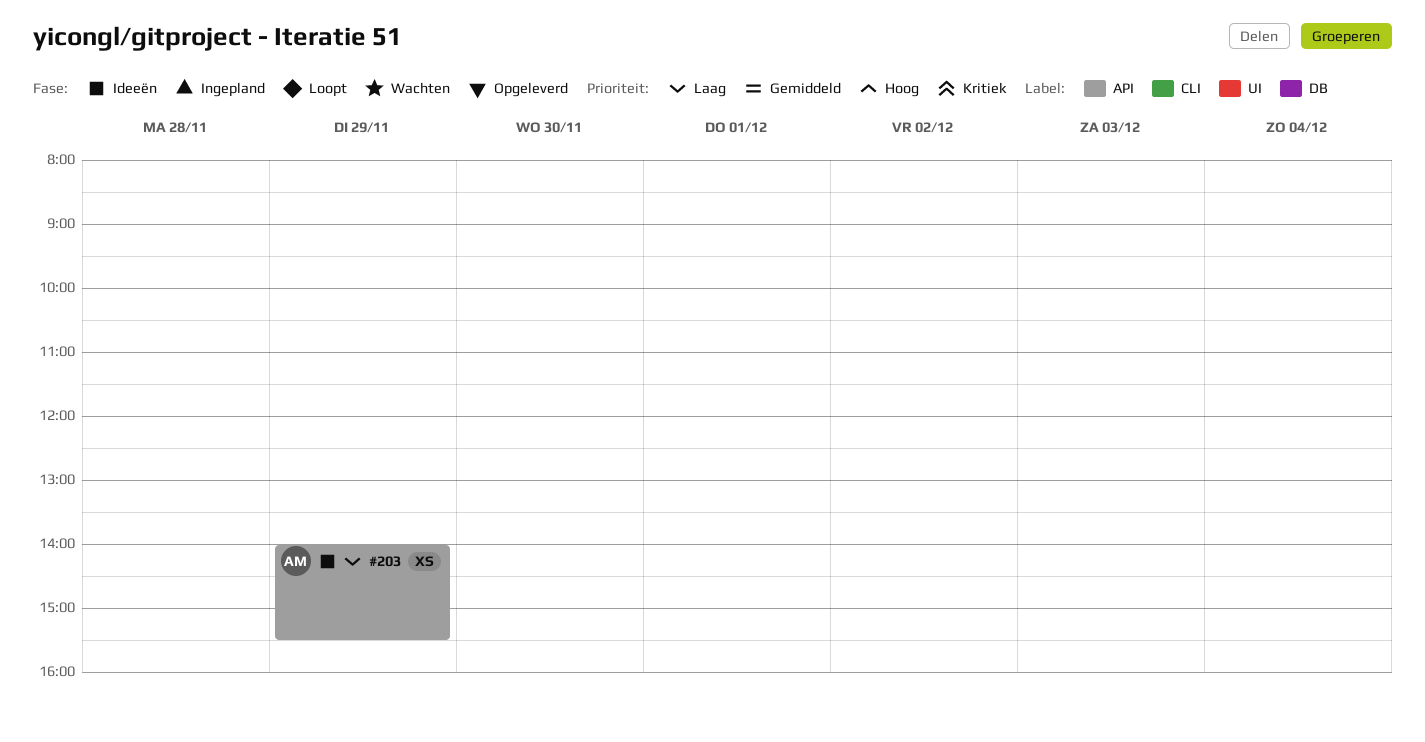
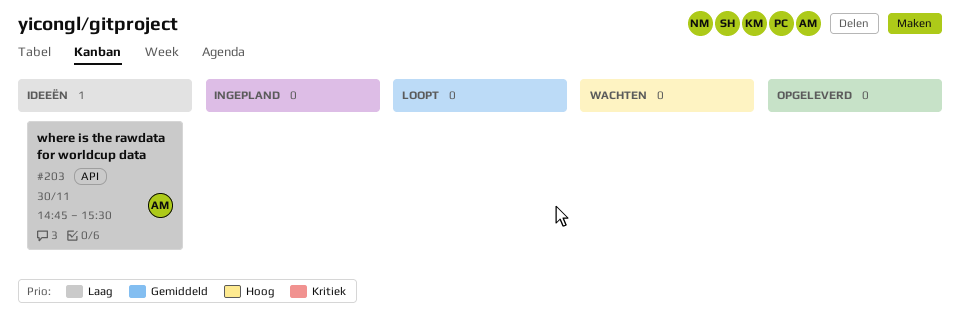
#203, day: Nov 29 -> Nov 30
#203, begins: 14:00 -> 14:45

